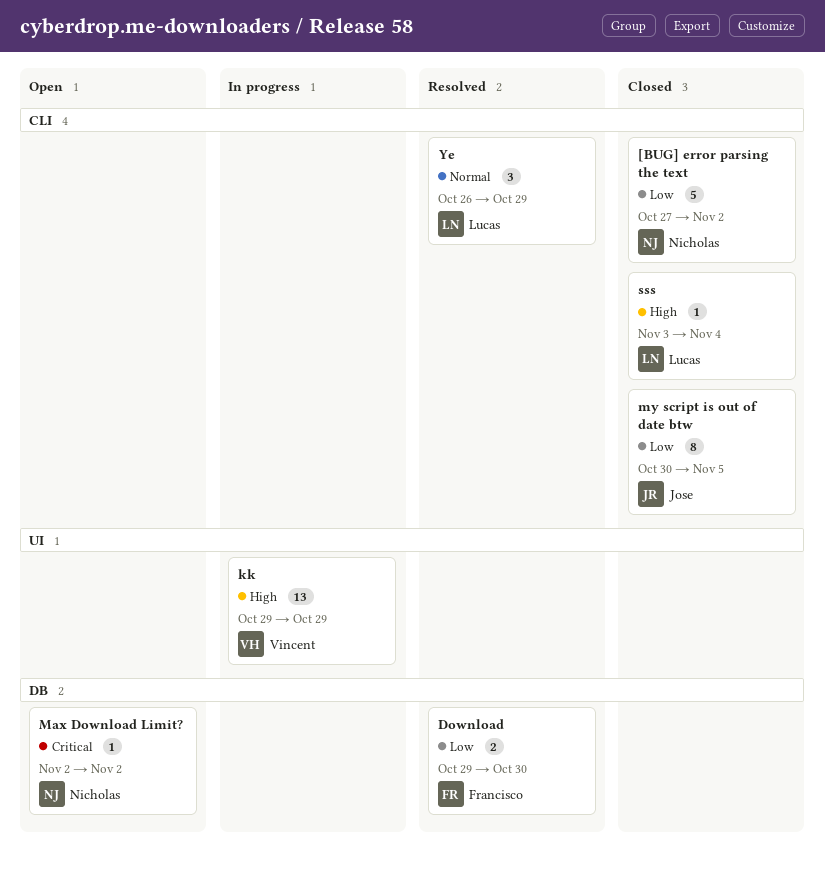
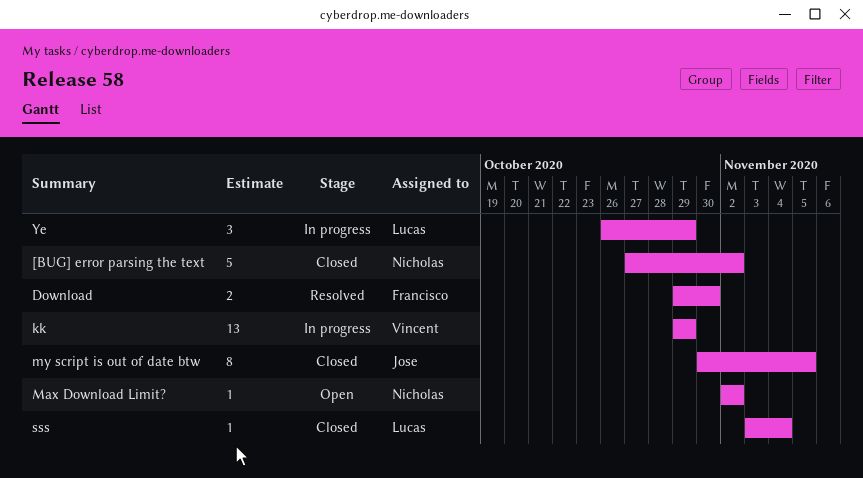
Ye, status: Resolved -> In progress

